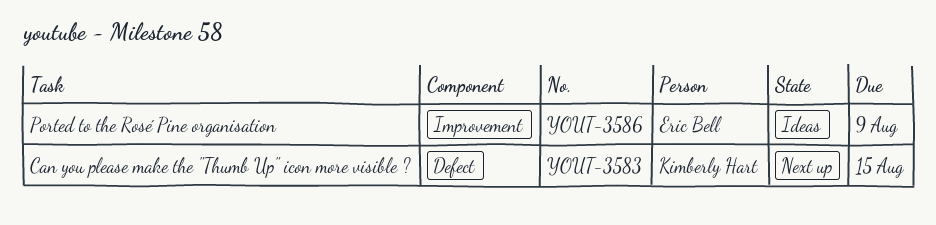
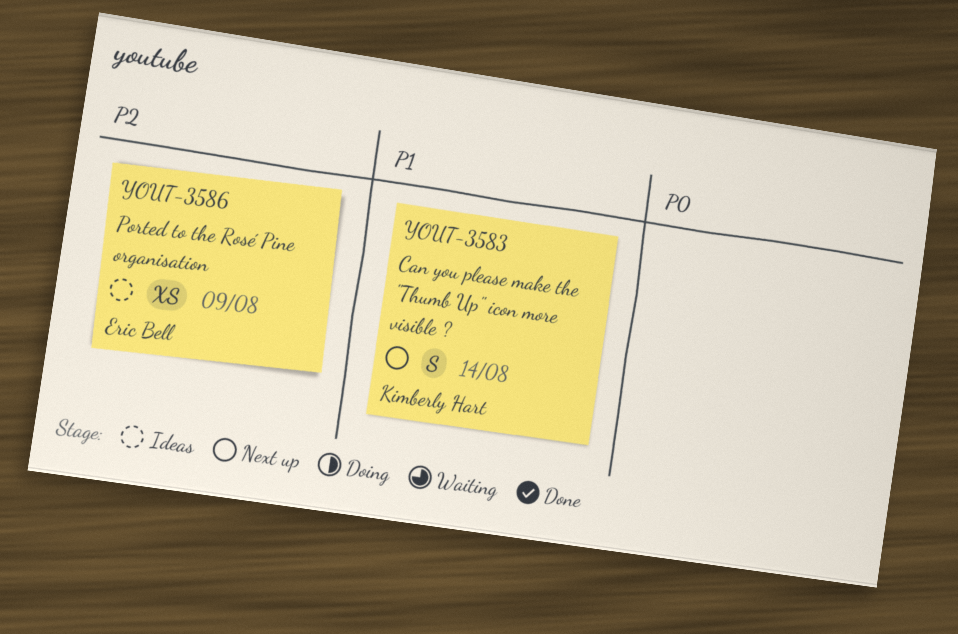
YOUT-3583, due: Aug 15 -> Aug 14

